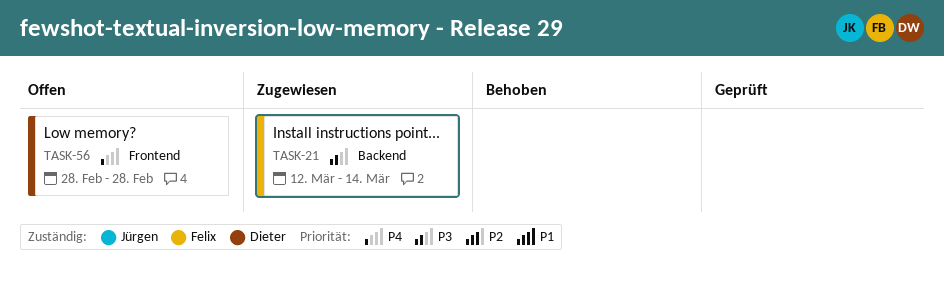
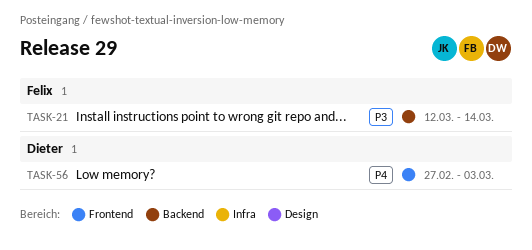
TASK-56, start: Feb 28 -> Feb 27
TASK-56, due: Feb 28 -> Mar 3

